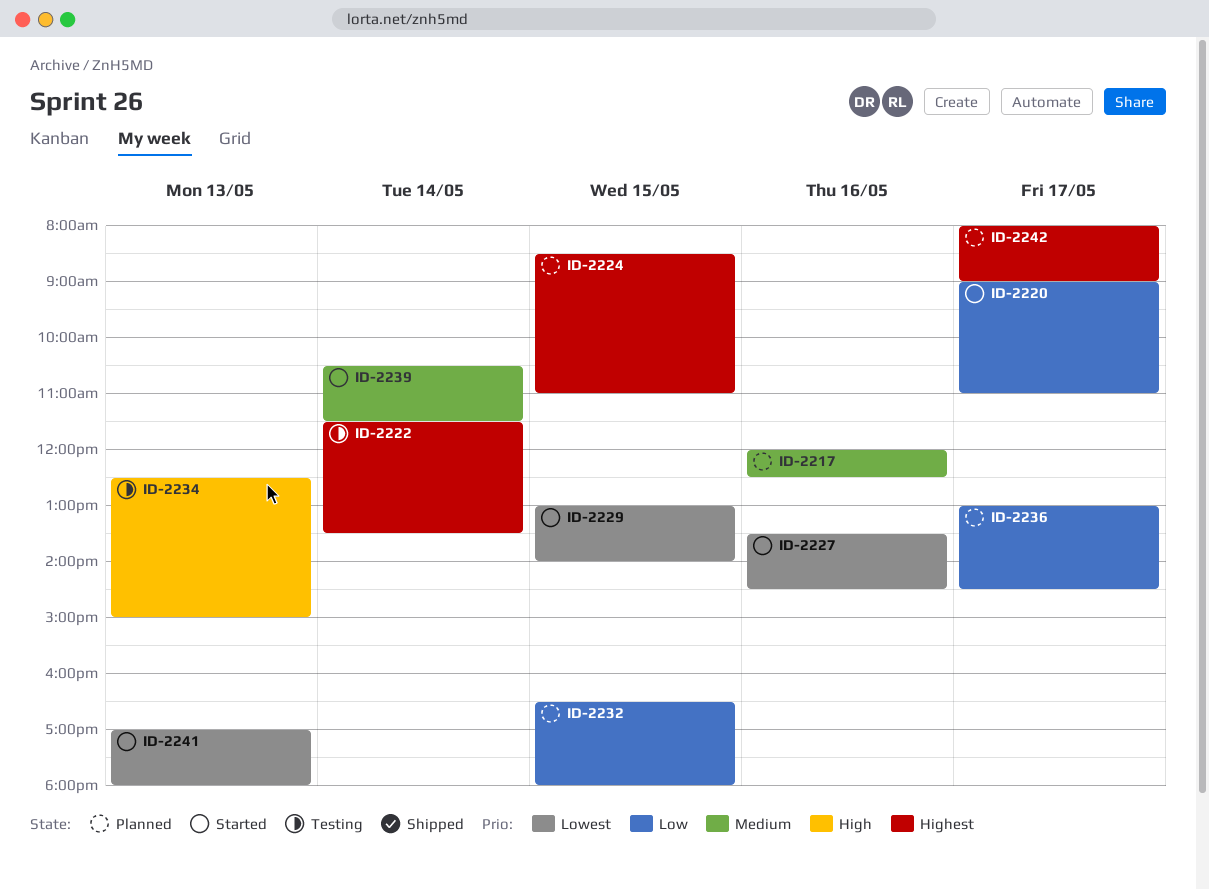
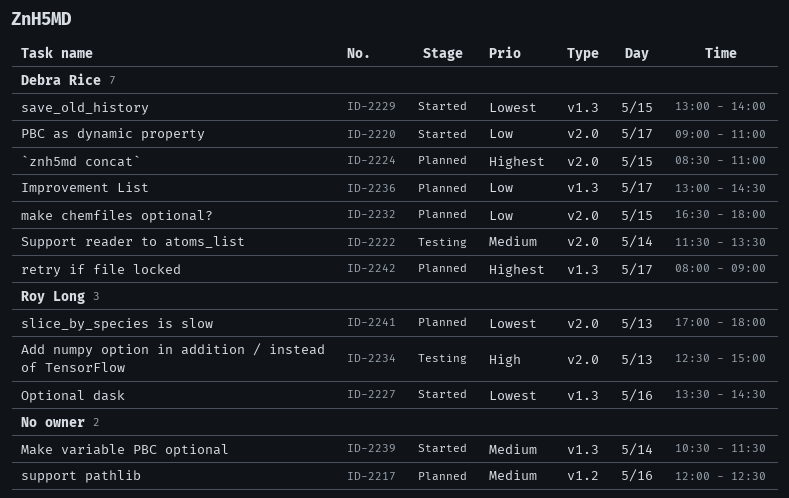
ID-2222, priority: Highest -> Medium
ID-2241, status: Started -> Planned

